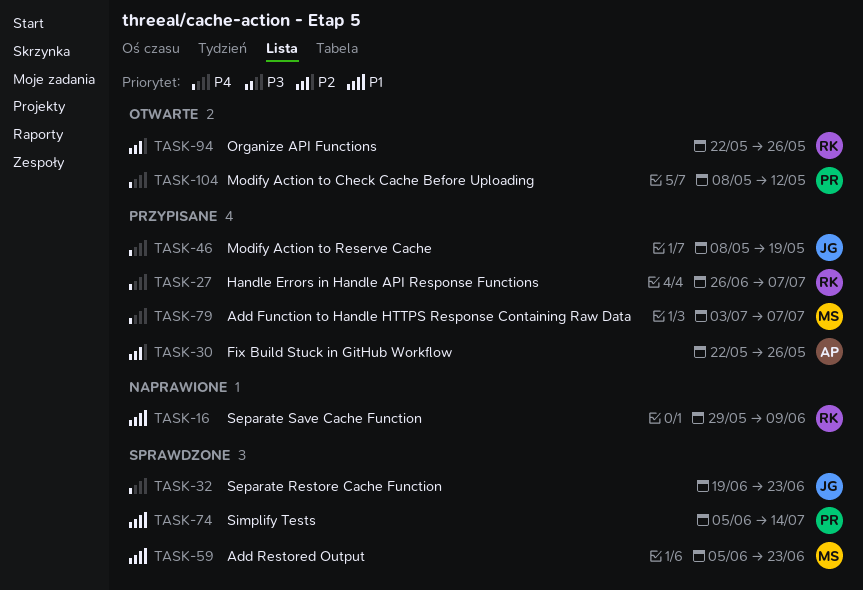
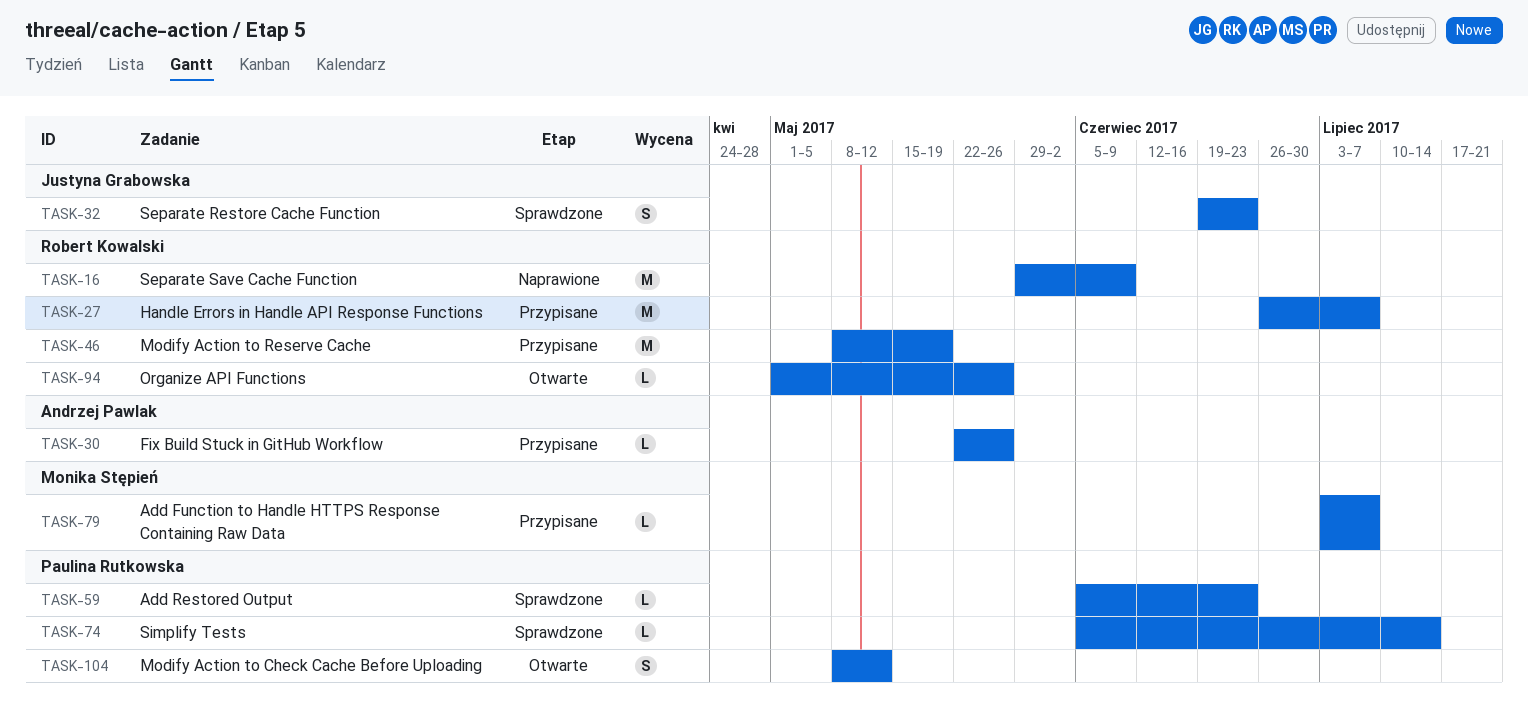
TASK-46, owner: Justyna Grabowska -> Robert Kowalski
TASK-59, owner: Monika Stępień -> Paulina Rutkowska
TASK-94, start: May 22 -> May 1

